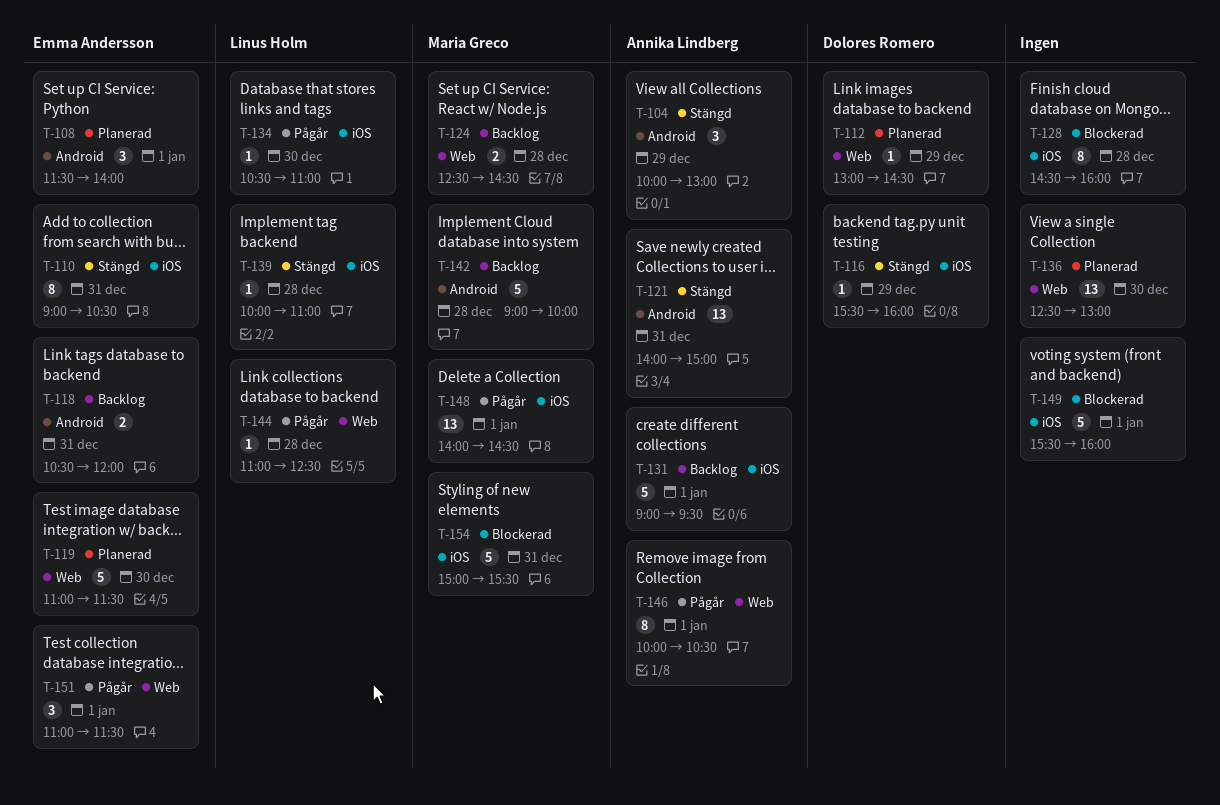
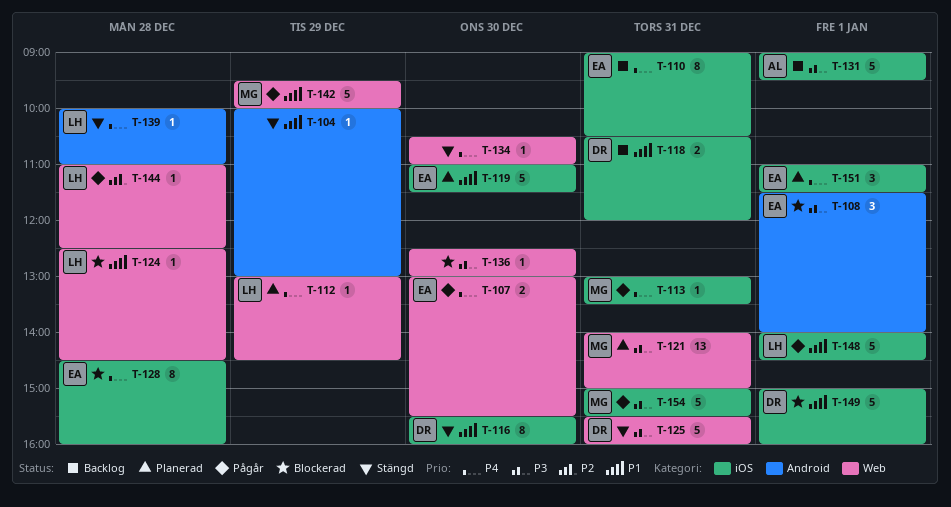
T-104, owner: Annika Lindberg -> none
T-104, estimate: 3 -> 1
T-107: none -> present
T-108, status: Planerad -> Blockerad
T-110, status: Stängd -> Backlog
T-112, owner: Dolores Romero -> Linus Holm
T-113: none -> present
T-116, estimate: 1 -> 8
T-116, day: Dec 29 -> Dec 30
T-118, owner: Emma Andersson -> Dolores Romero
T-118, label: Android -> iOS
T-119, label: Web -> iOS
T-121, status: Stängd -> Planerad
T-121, owner: Annika Lindberg -> Maria Greco
T-121, label: Android -> Web
T-124, status: Backlog -> Blockerad
T-124, owner: Maria Greco -> Linus Holm
T-124, estimate: 2 -> 1
T-125: none -> present
T-128, owner: none -> Emma Andersson
T-134, status: Pågår -> Stängd
T-134, owner: Linus Holm -> none
T-134, label: iOS -> Web
T-136, status: Planerad -> Blockerad
T-136, estimate: 13 -> 1
T-139, label: iOS -> Android
T-142, status: Backlog -> Pågår
T-142, label: Android -> Web
T-142, day: Dec 28 -> Dec 29
T-142, begins: 09:00 -> 09:30
T-146: present -> none
T-148, owner: Maria Greco -> Linus Holm
T-148, estimate: 13 -> 5
T-149, owner: none -> Dolores Romero
T-149, begins: 15:30 -> 15:00
T-151, status: Pågår -> Planerad
T-151, label: Web -> iOS
T-154, status: Blockerad -> Pågår

